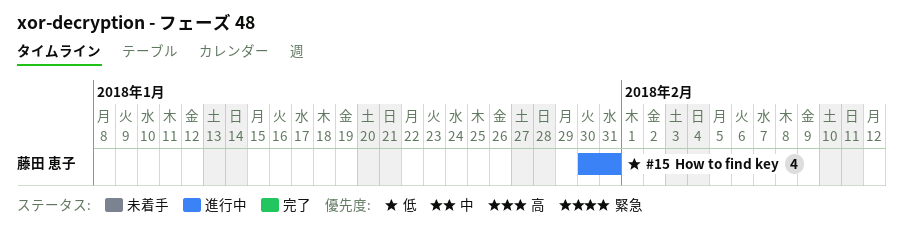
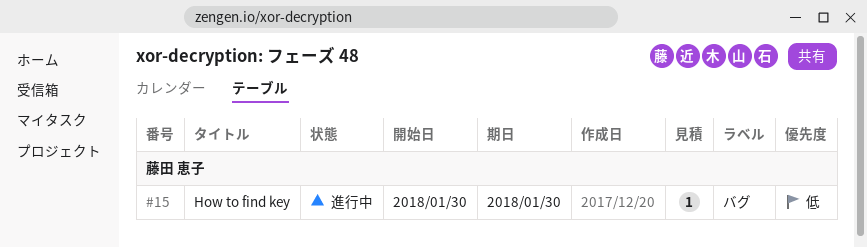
#15, estimate: 4 -> 1
#15, due: Jan 31 -> Jan 30

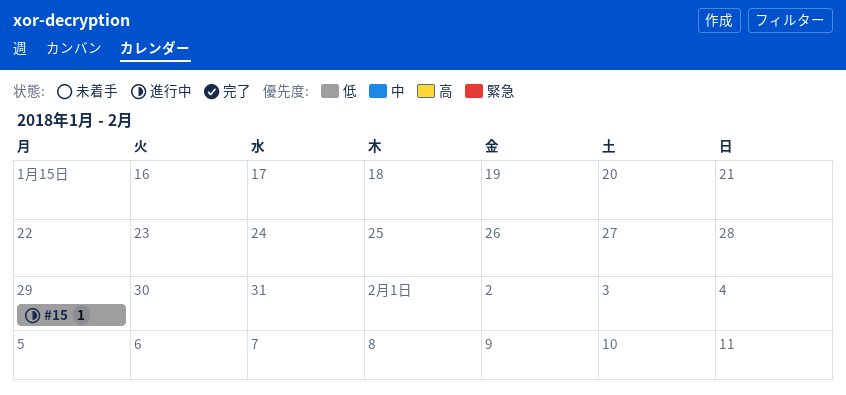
#15, start: Jan 30 -> Jan 29
#15, due: Jan 30 -> Jan 29

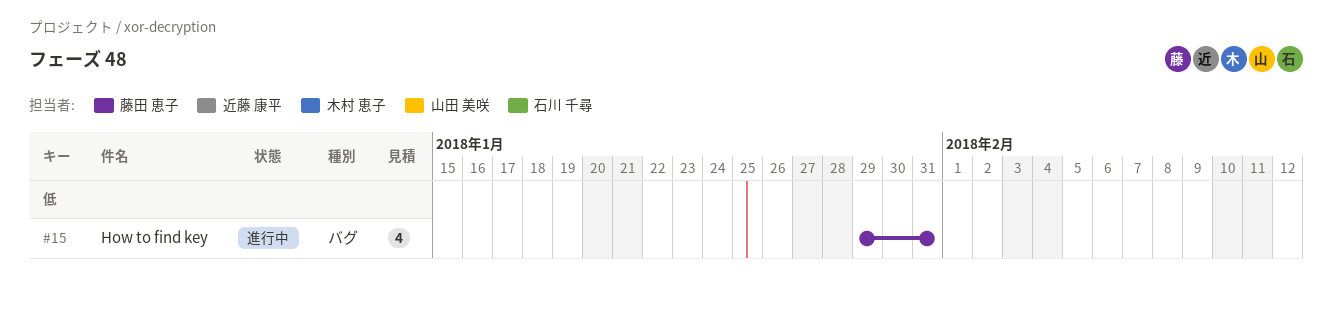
#15, estimate: 1 -> 4
#15, due: Jan 29 -> Jan 31

